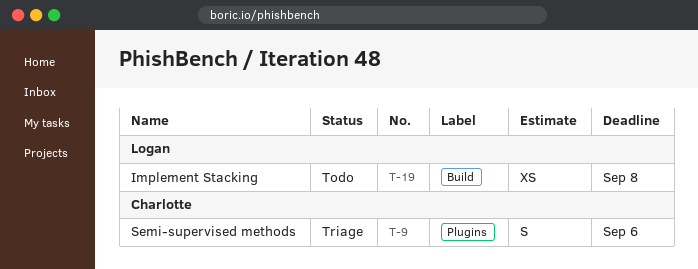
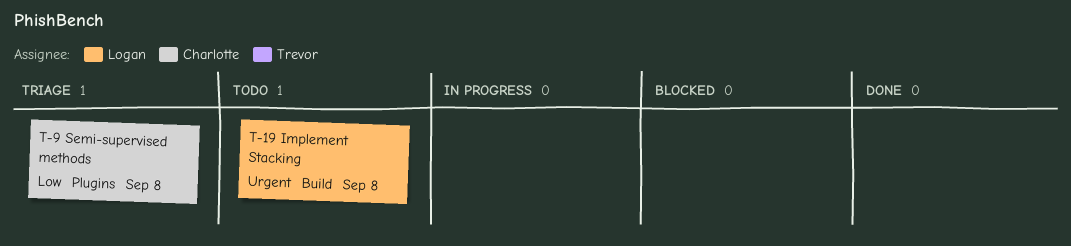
T-9, due: Sep 6 -> Sep 8

